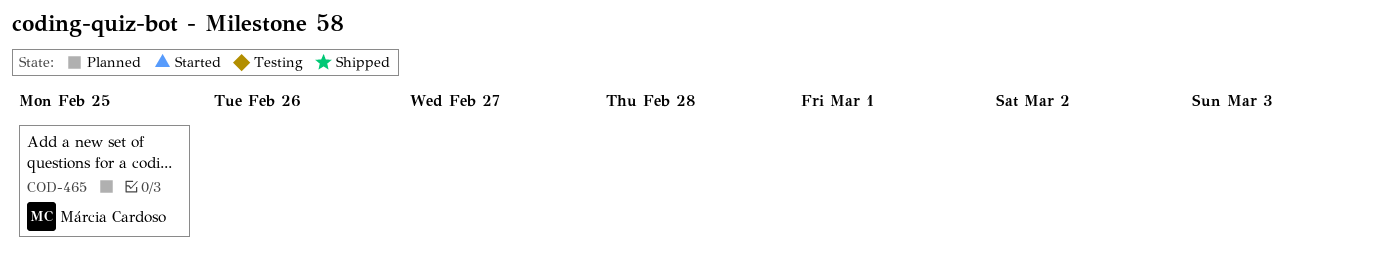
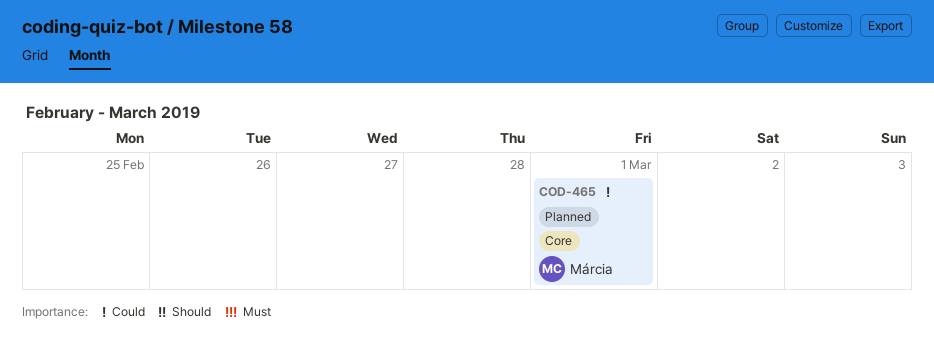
COD-465, due: Feb 25 -> Mar 1

